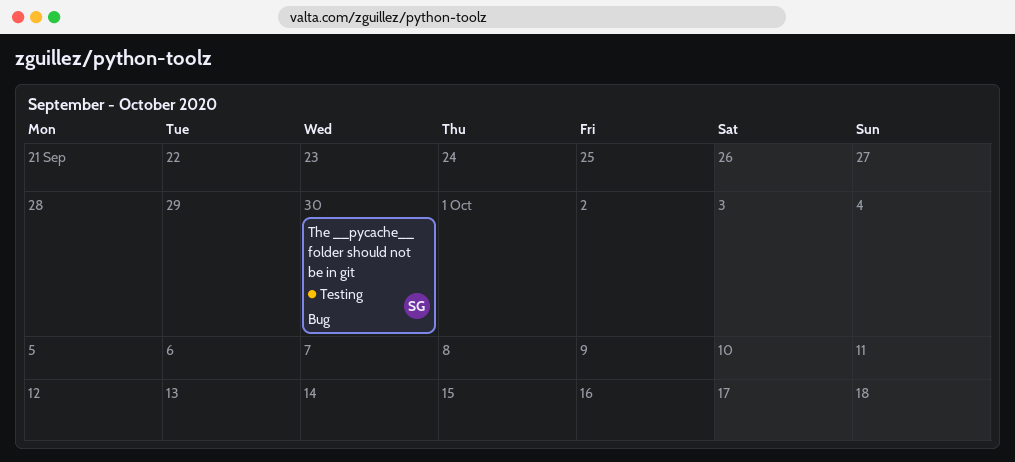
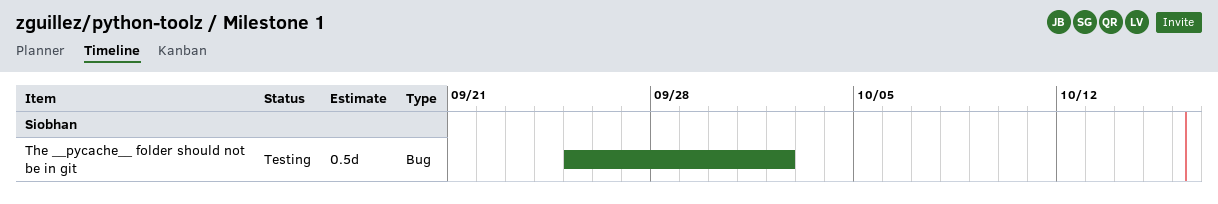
The __pycache__ folder should not be in git, due: Sep 30 -> Oct 2

